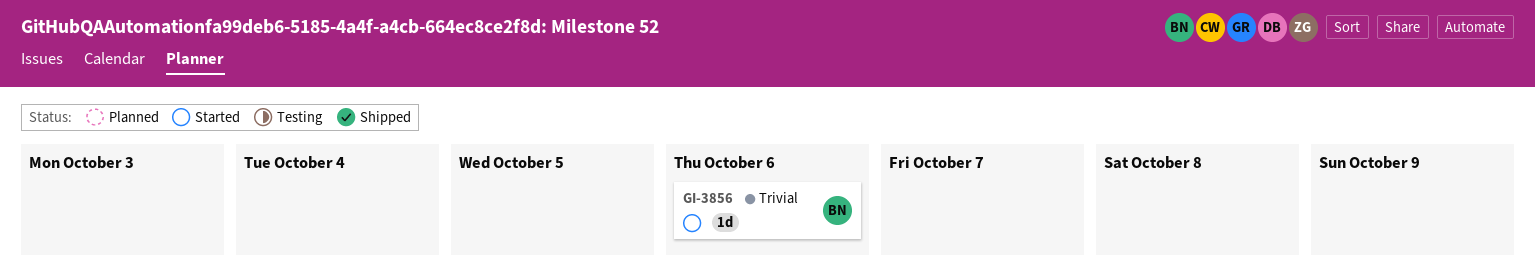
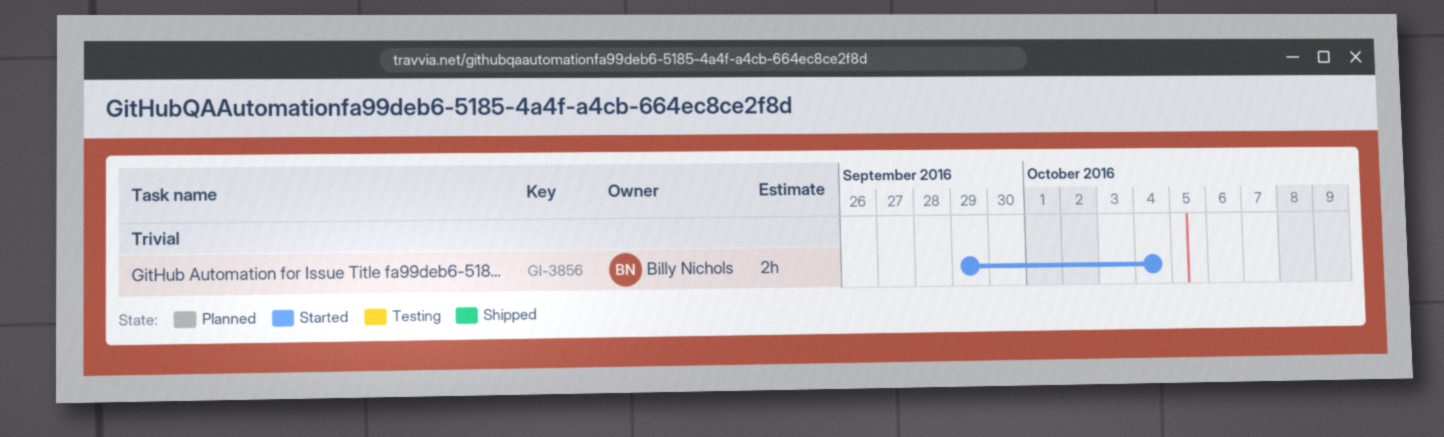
GI-3856, estimate: 1d -> 2h
GI-3856, due: Oct 6 -> Oct 4

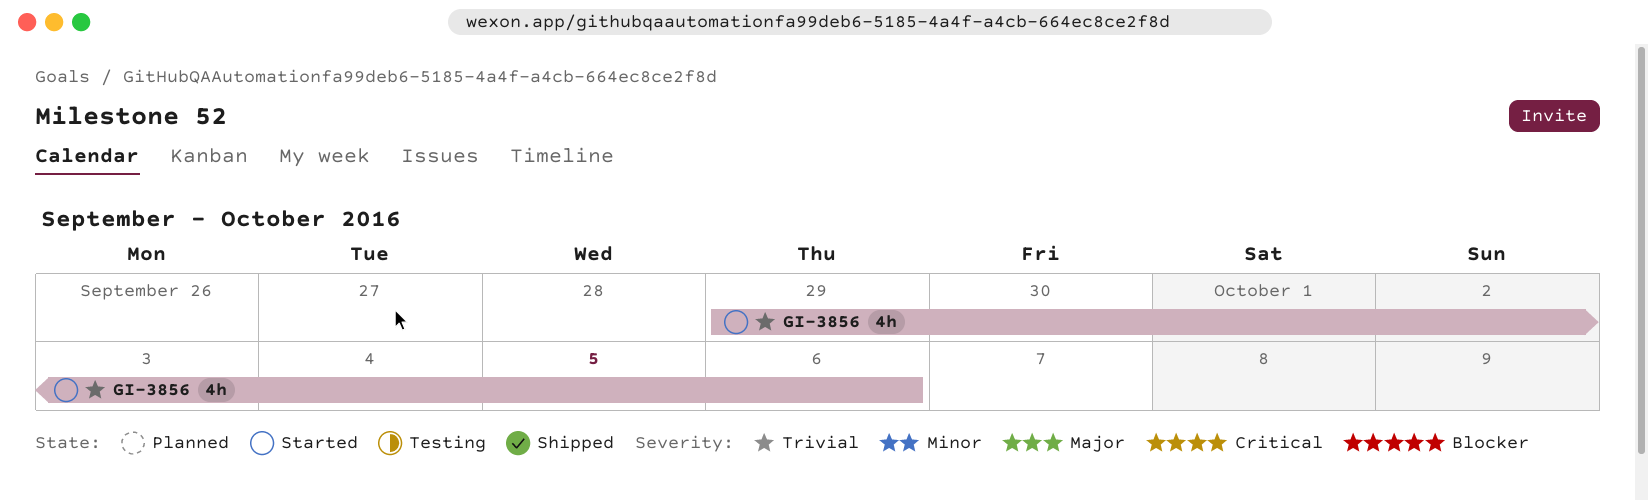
GI-3856, estimate: 2h -> 4h
GI-3856, due: Oct 4 -> Oct 6

